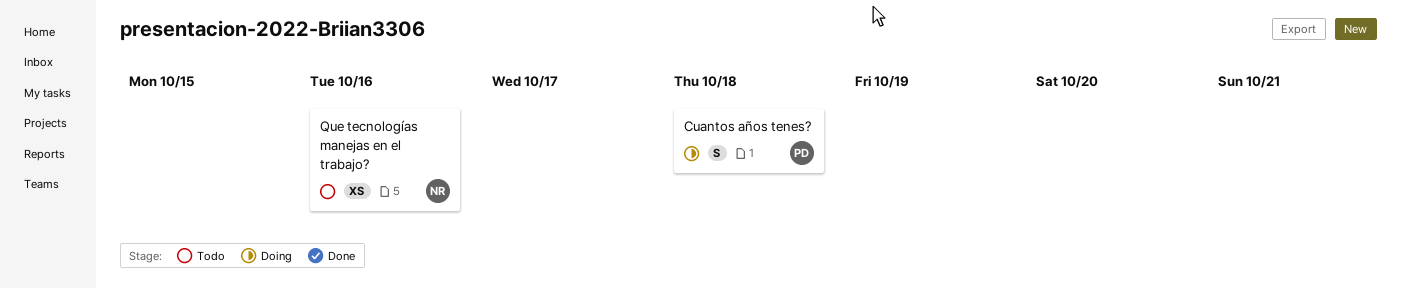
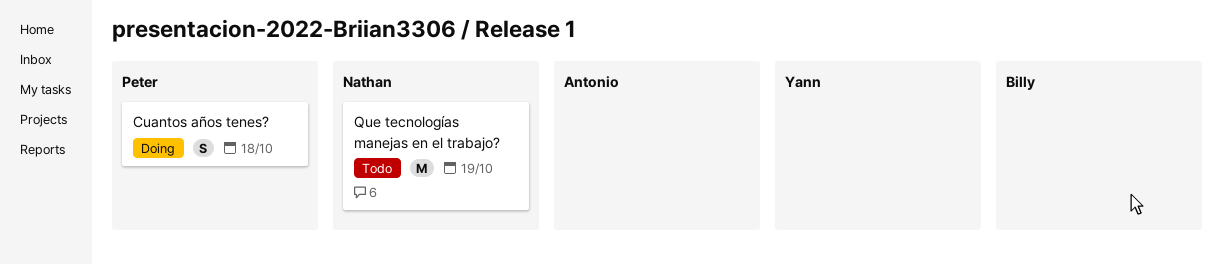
Que tecnologías manejas en el trabajo?, estimate: XS -> M
Que tecnologías manejas en el trabajo?, due: Oct 16 -> Oct 19

